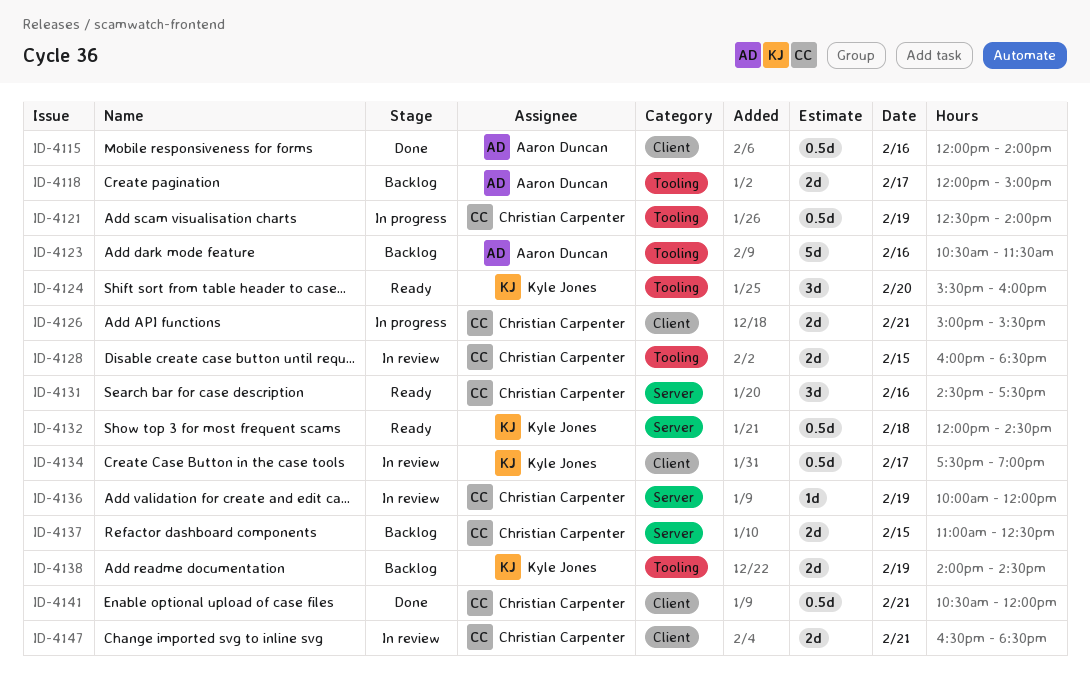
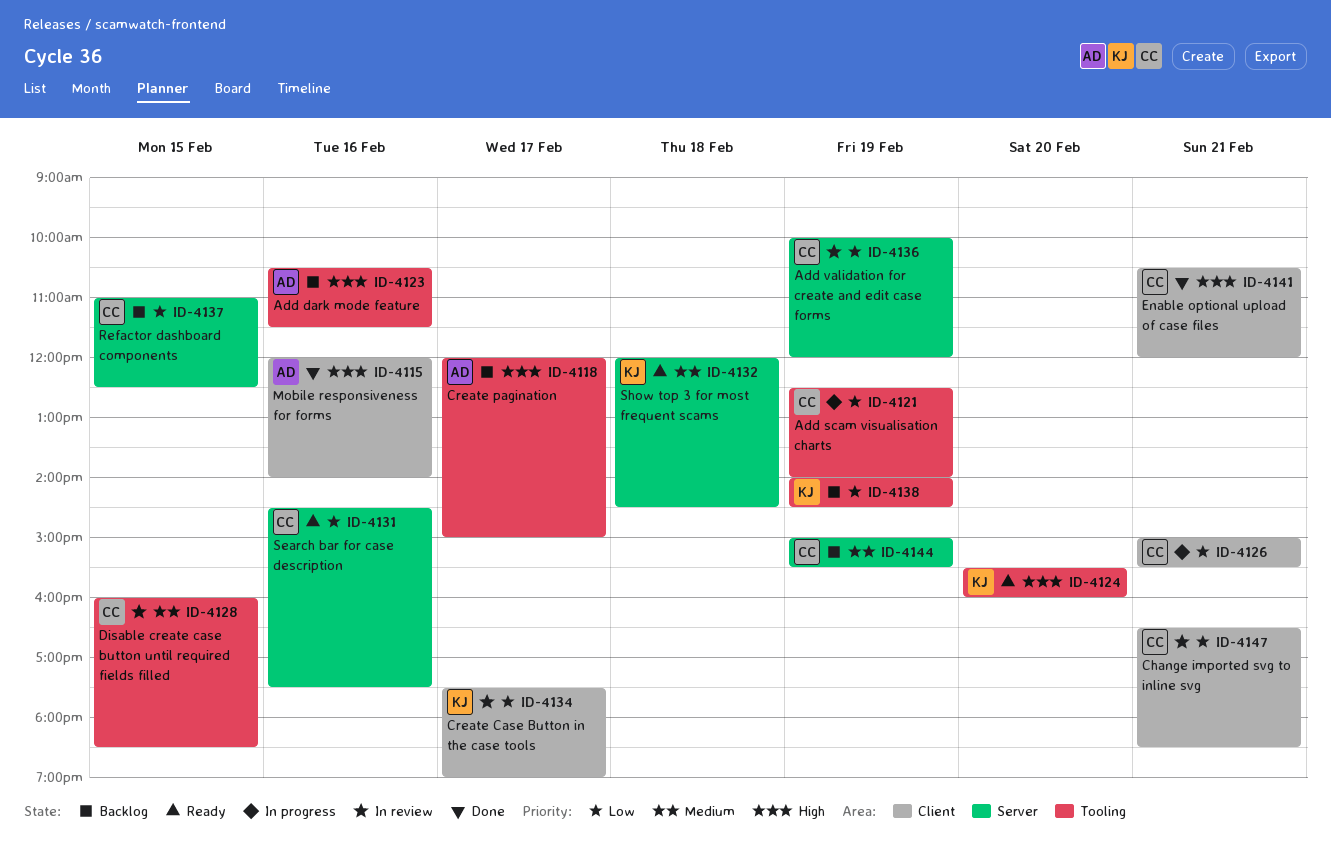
ID-4144: none -> present

